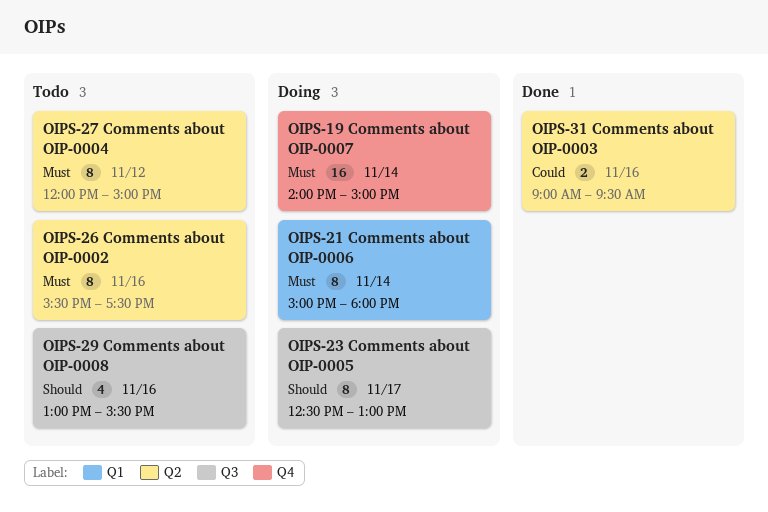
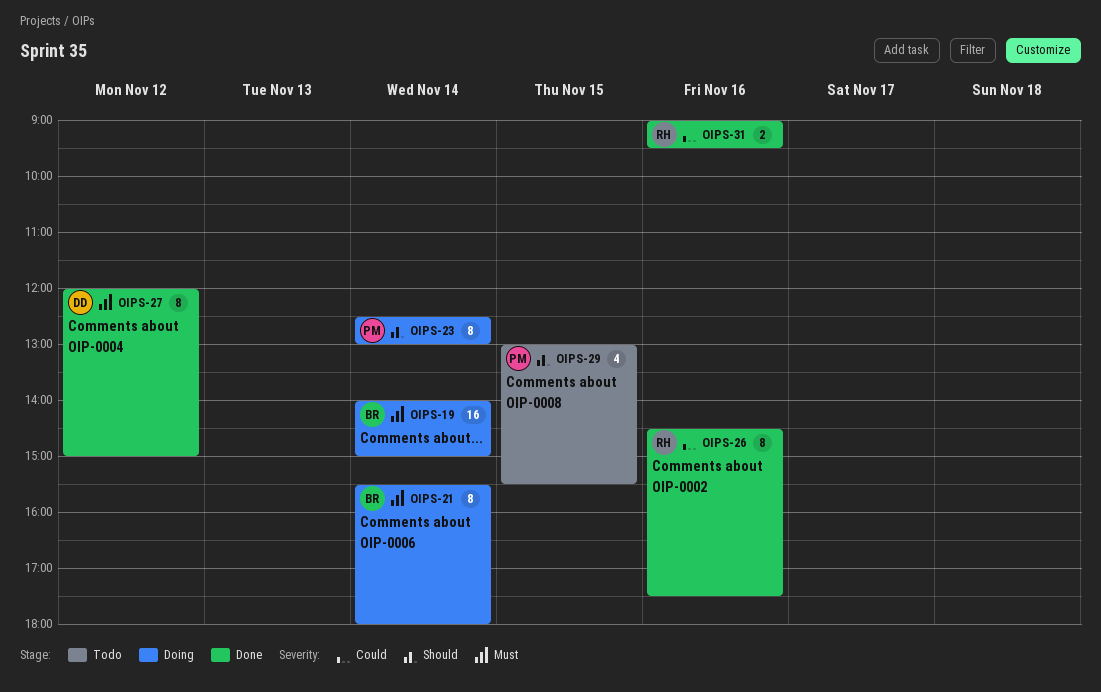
OIPS-21, begins: 15:00 -> 15:30
OIPS-23, day: Nov 17 -> Nov 14
OIPS-26, status: Todo -> Done
OIPS-26, priority: Must -> Could
OIPS-26, begins: 15:30 -> 14:30
OIPS-27, status: Todo -> Done
OIPS-29, day: Nov 16 -> Nov 15

